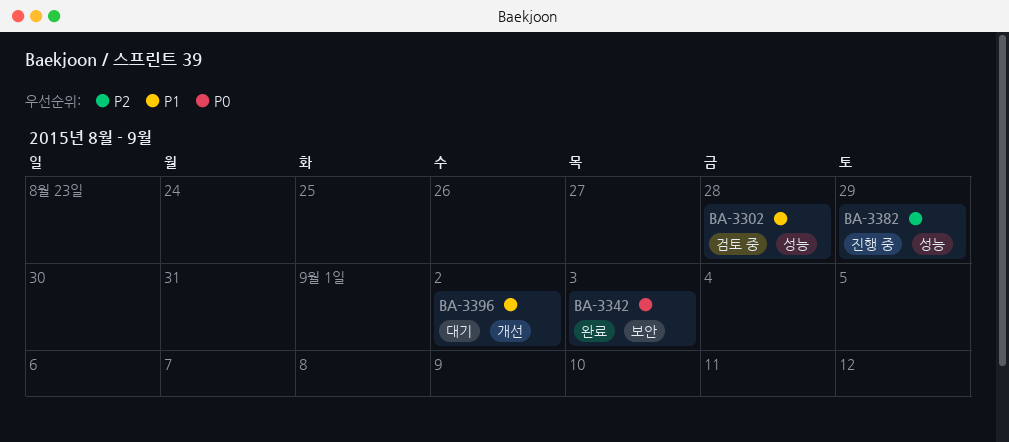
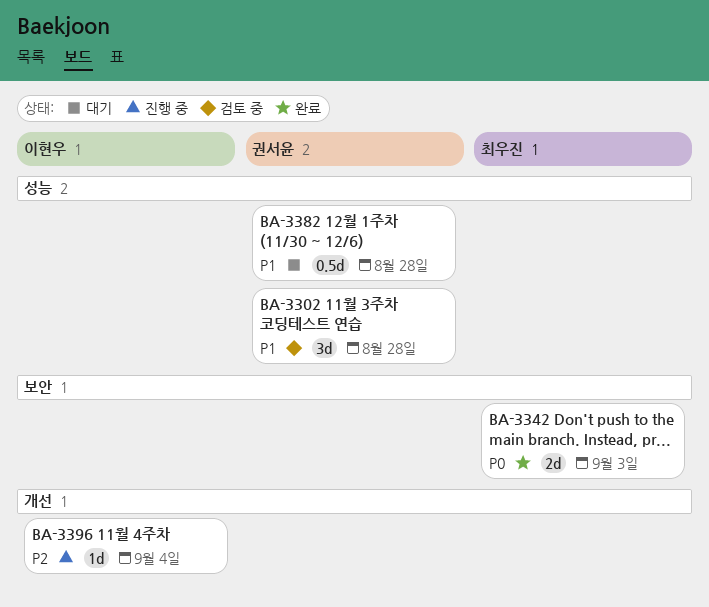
BA-3382, status: 진행 중 -> 대기
BA-3382, priority: P2 -> P1
BA-3382, due: Aug 29 -> Aug 28
BA-3396, status: 대기 -> 진행 중
BA-3396, priority: P1 -> P2
BA-3396, due: Sep 2 -> Sep 4

